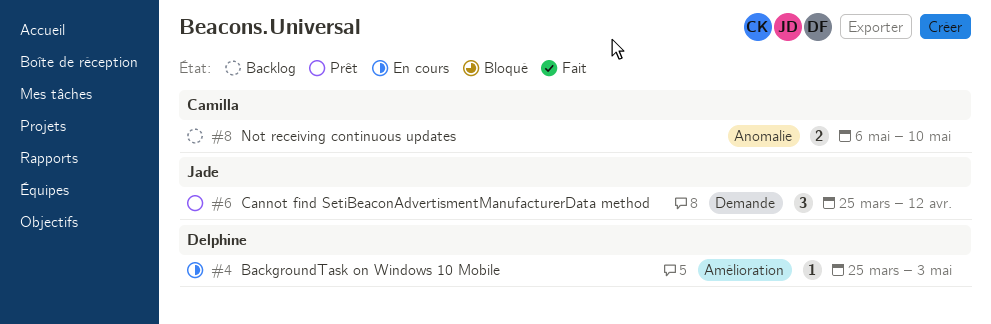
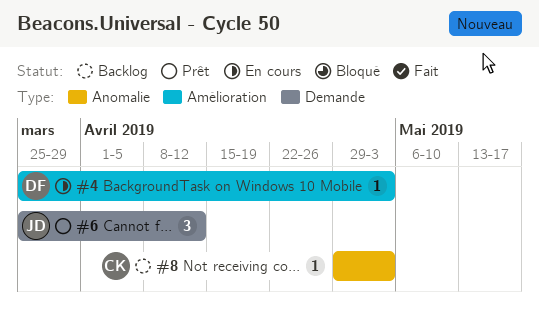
#8, estimate: 2 -> 1
#8, start: May 6 -> Apr 29
#8, due: May 10 -> May 3

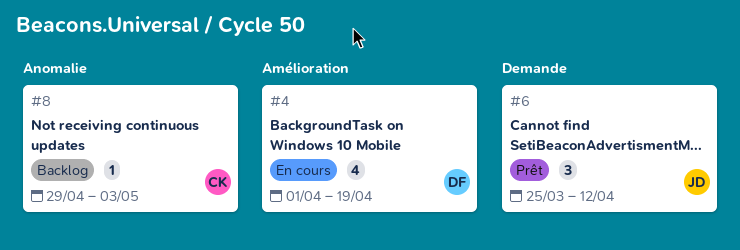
#4, estimate: 1 -> 4
#4, start: Mar 25 -> Apr 1
#4, due: May 3 -> Apr 19

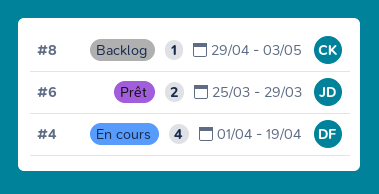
#6, estimate: 3 -> 2
#6, due: Apr 12 -> Mar 29

